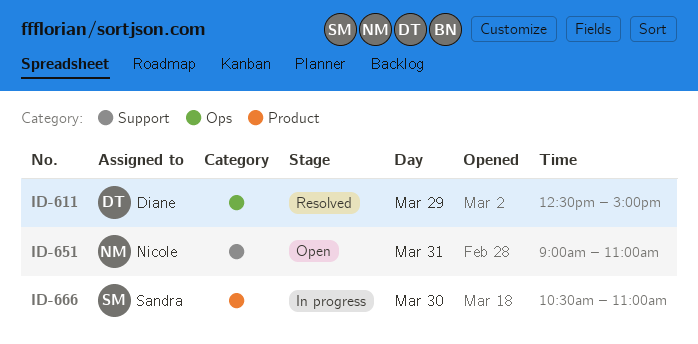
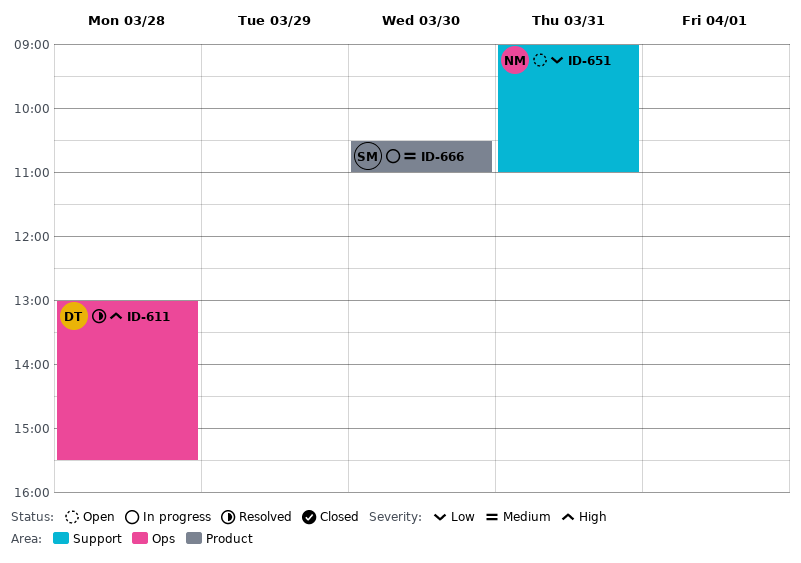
ID-611, day: Mar 29 -> Mar 28
ID-611, begins: 12:30 -> 13:00
ID-611, ends: 15:00 -> 15:30

